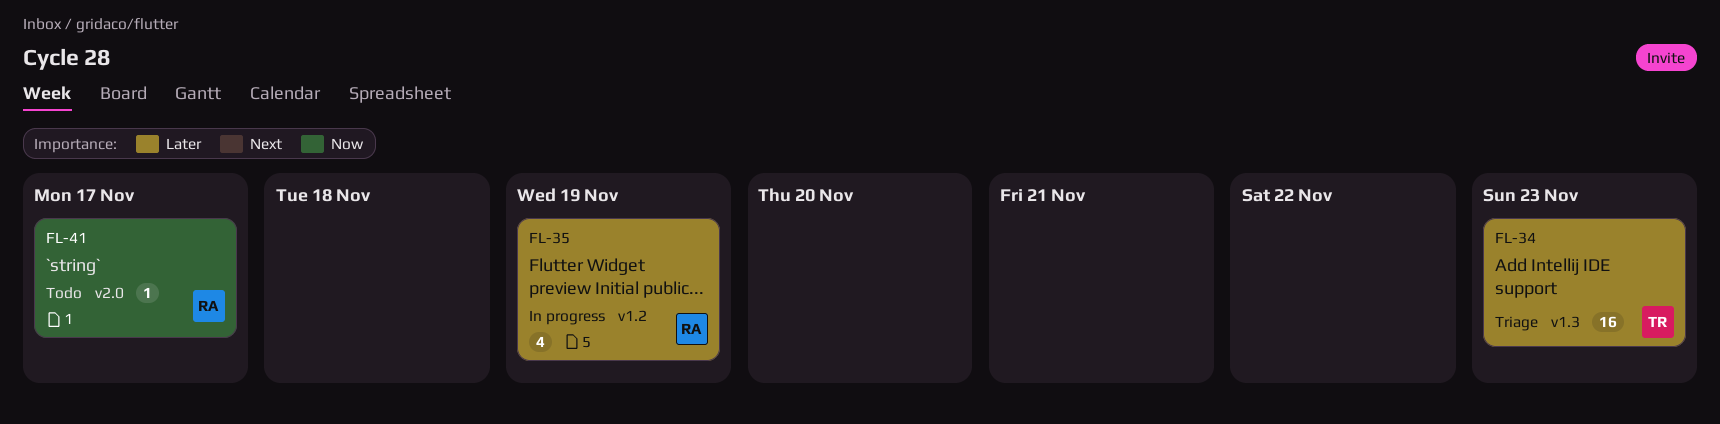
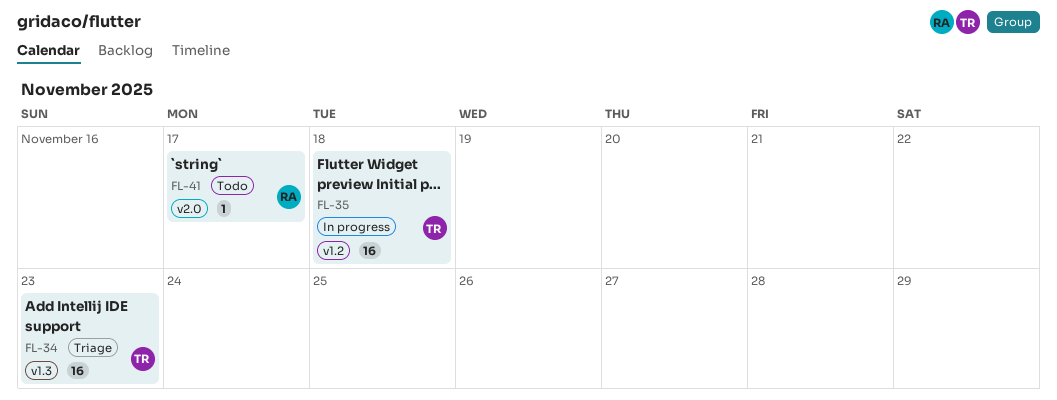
FL-35, owner: RA -> TR
FL-35, estimate: 4 -> 16
FL-35, due: Nov 19 -> Nov 18

